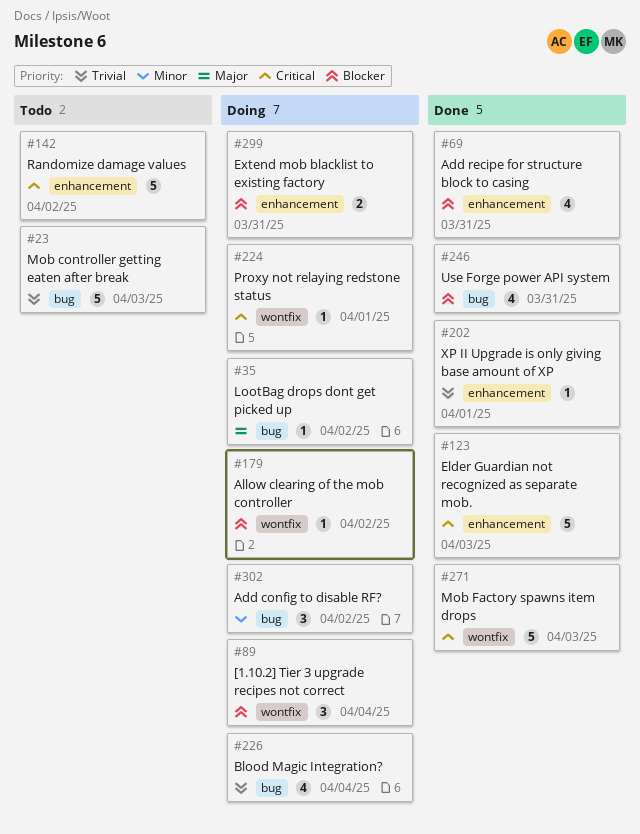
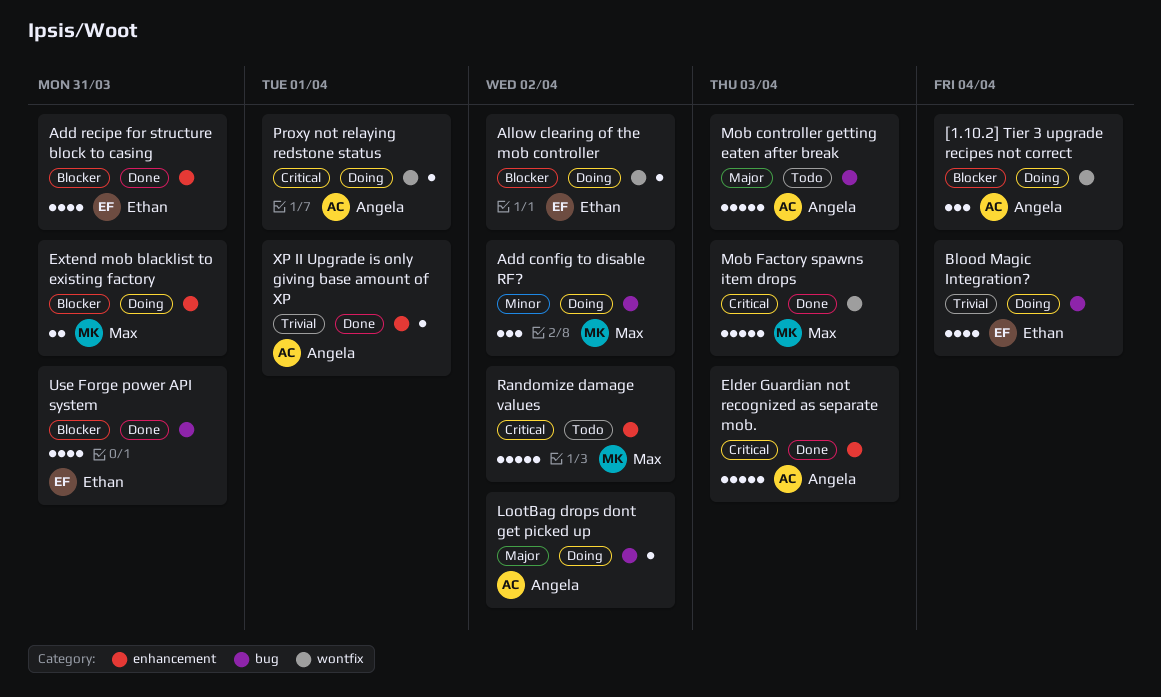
Mob controller getting eaten after break, priority: Trivial -> Major

